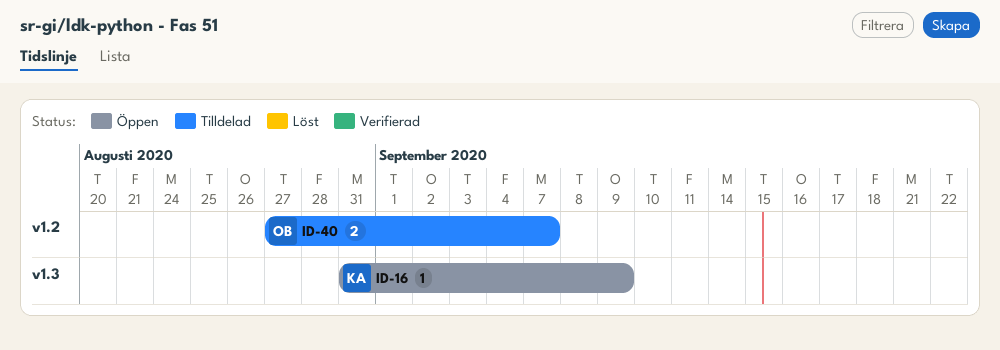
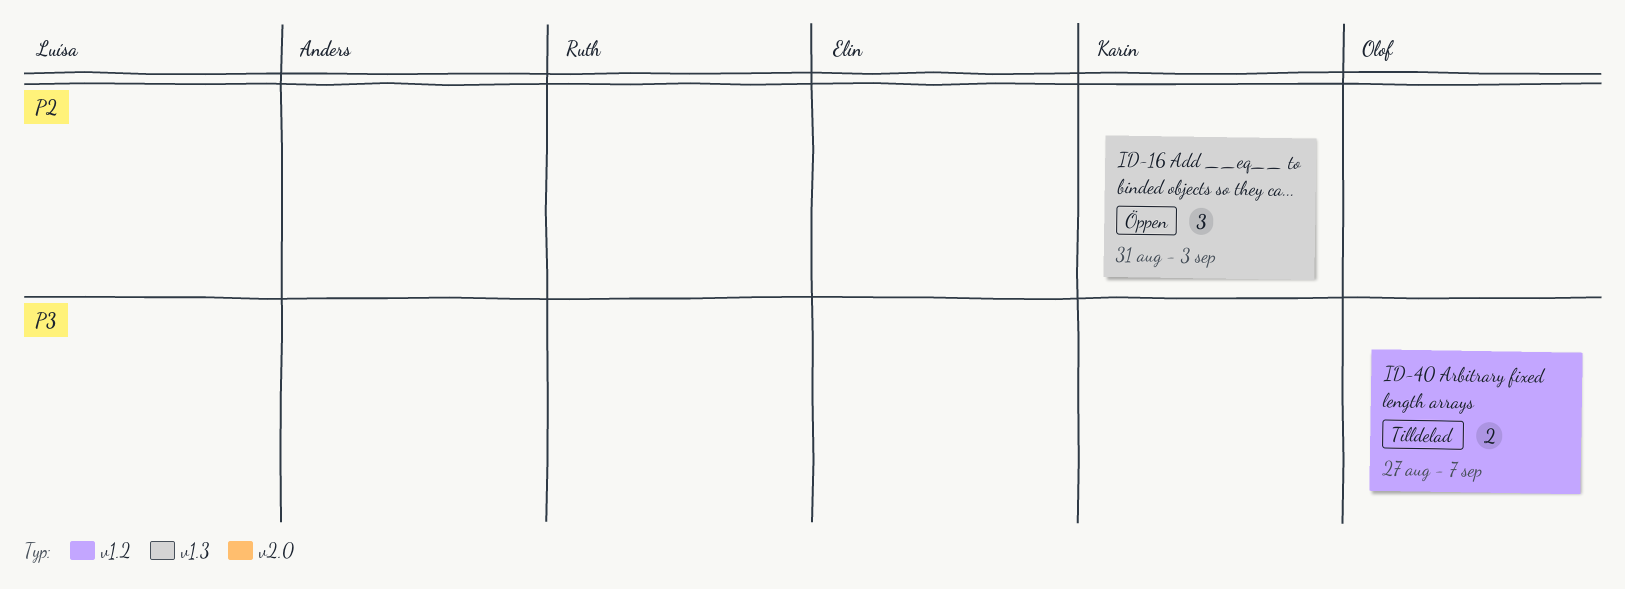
ID-16, estimate: 1 -> 3
ID-16, due: Sep 9 -> Sep 3

